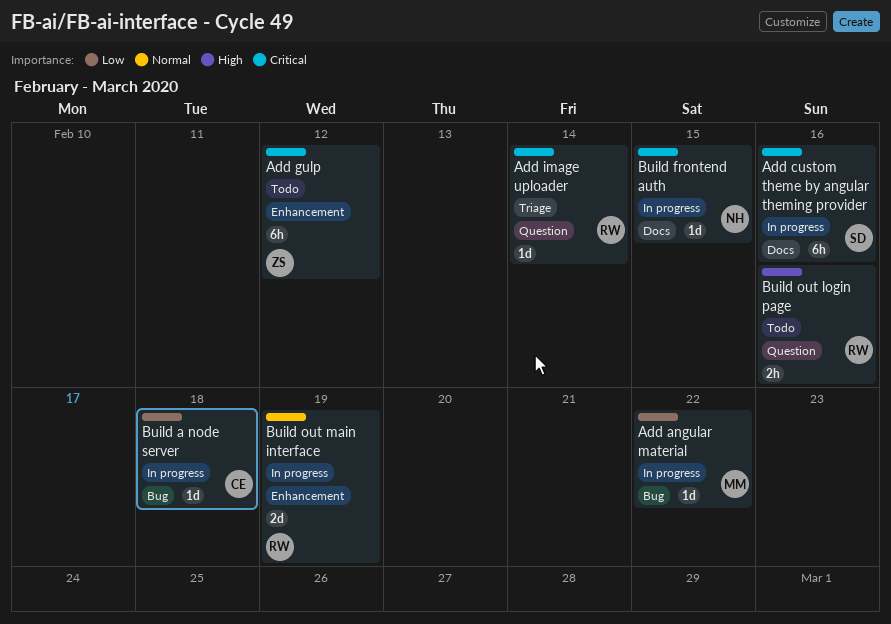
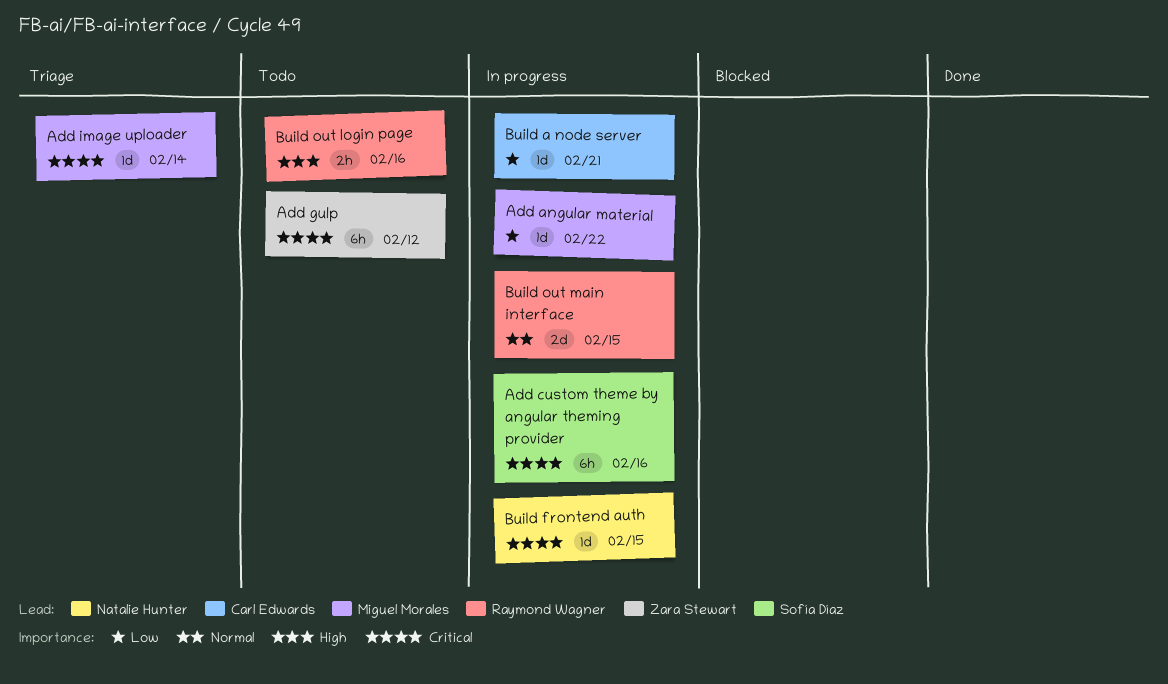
Add image uploader, owner: Raymond Wagner -> Miguel Morales
Build a node server, due: Feb 18 -> Feb 21
Build out main interface, due: Feb 19 -> Feb 15

